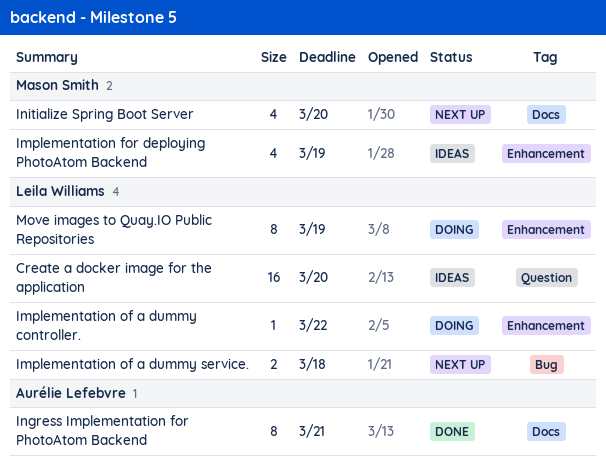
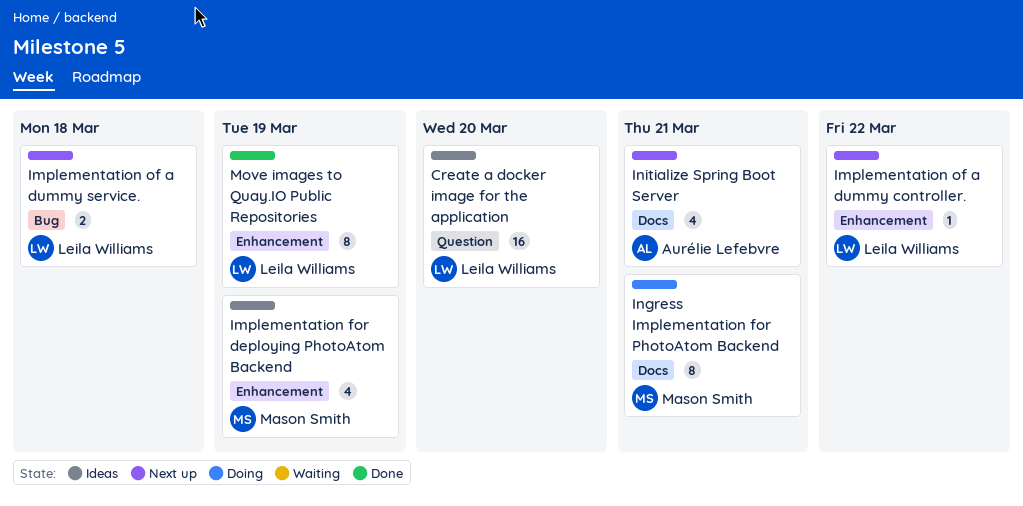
Implementation of a dummy controller., status: Doing -> Next up
Ingress Implementation for PhotoAtom Backend, status: Done -> Doing
Ingress Implementation for PhotoAtom Backend, owner: Aurélie Lefebvre -> Mason Smith
Initialize Spring Boot Server, owner: Mason Smith -> Aurélie Lefebvre
Initialize Spring Boot Server, due: Mar 20 -> Mar 21
Move images to Quay.IO Public Repositories, status: Doing -> Done

